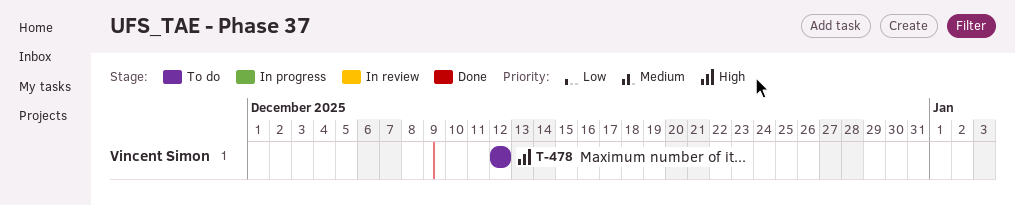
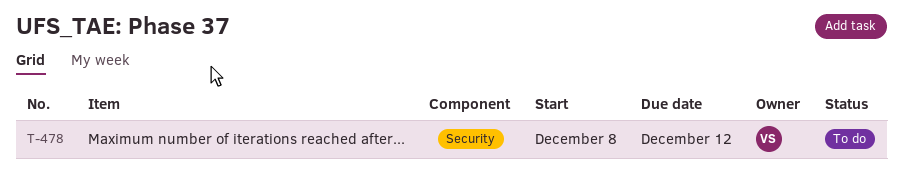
T-478, start: Dec 12 -> Dec 8

